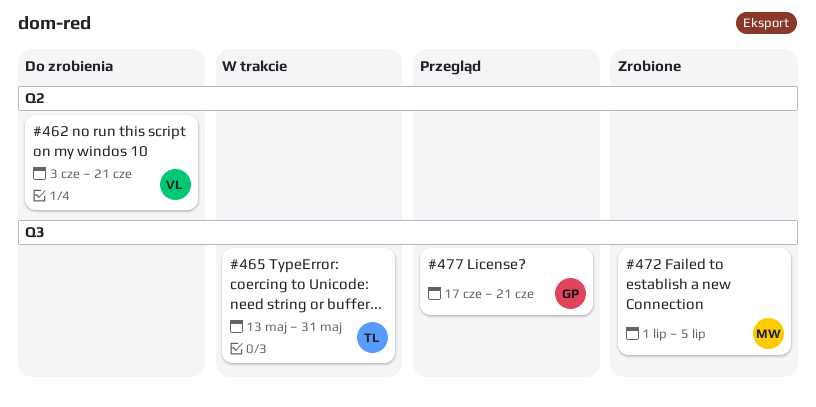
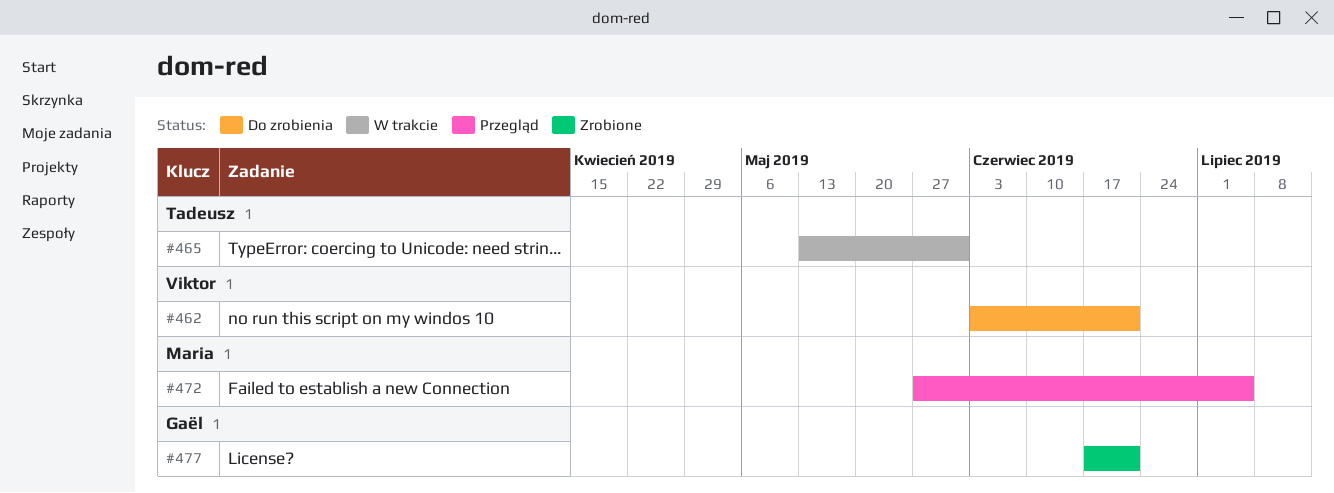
#472, status: Zrobione -> Przegląd
#472, start: Jul 1 -> May 27
#477, status: Przegląd -> Zrobione

